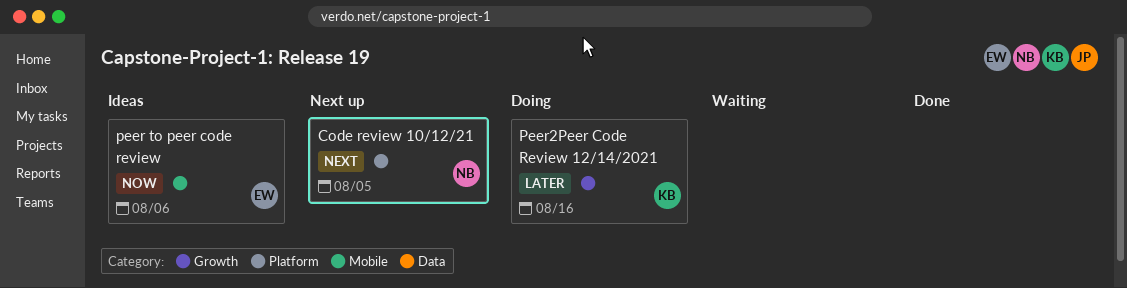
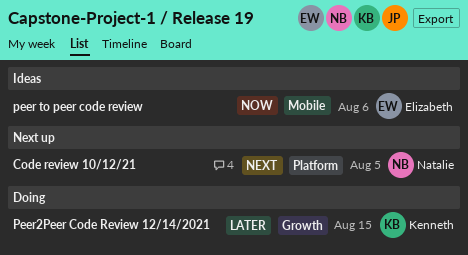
Peer2Peer Code Review 12/14/2021, due: Aug 16 -> Aug 15

